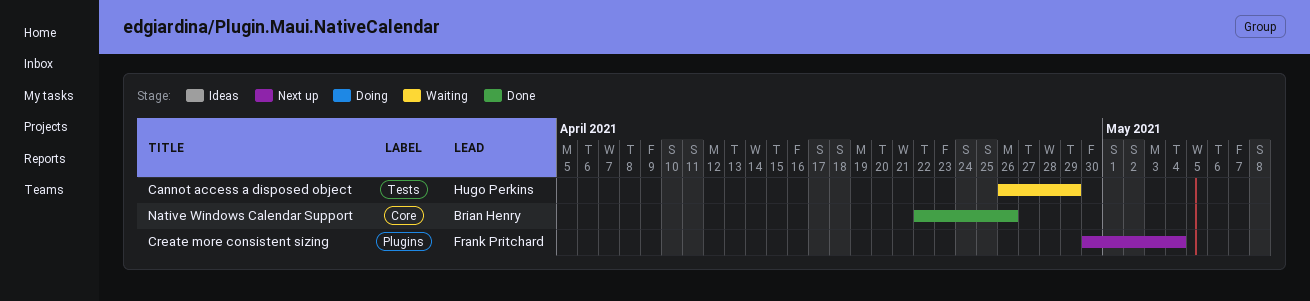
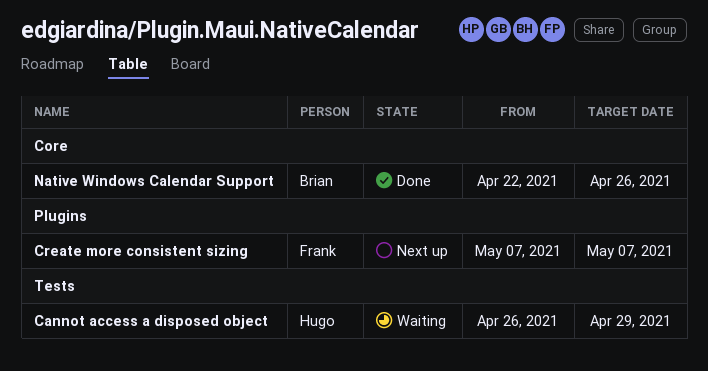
Create more consistent sizing, start: Apr 30 -> May 7
Create more consistent sizing, due: May 4 -> May 7

